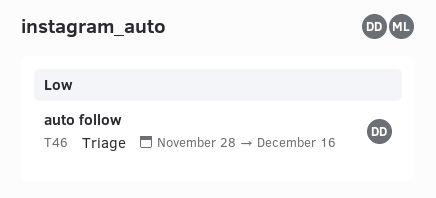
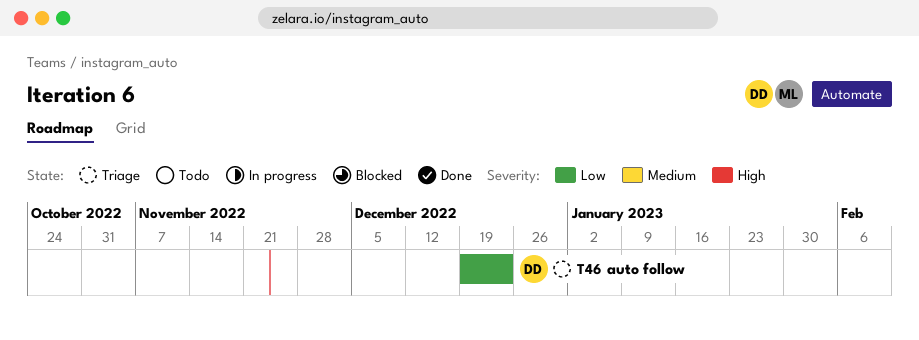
T46, start: Nov 28 -> Dec 19
T46, due: Dec 16 -> Dec 23

